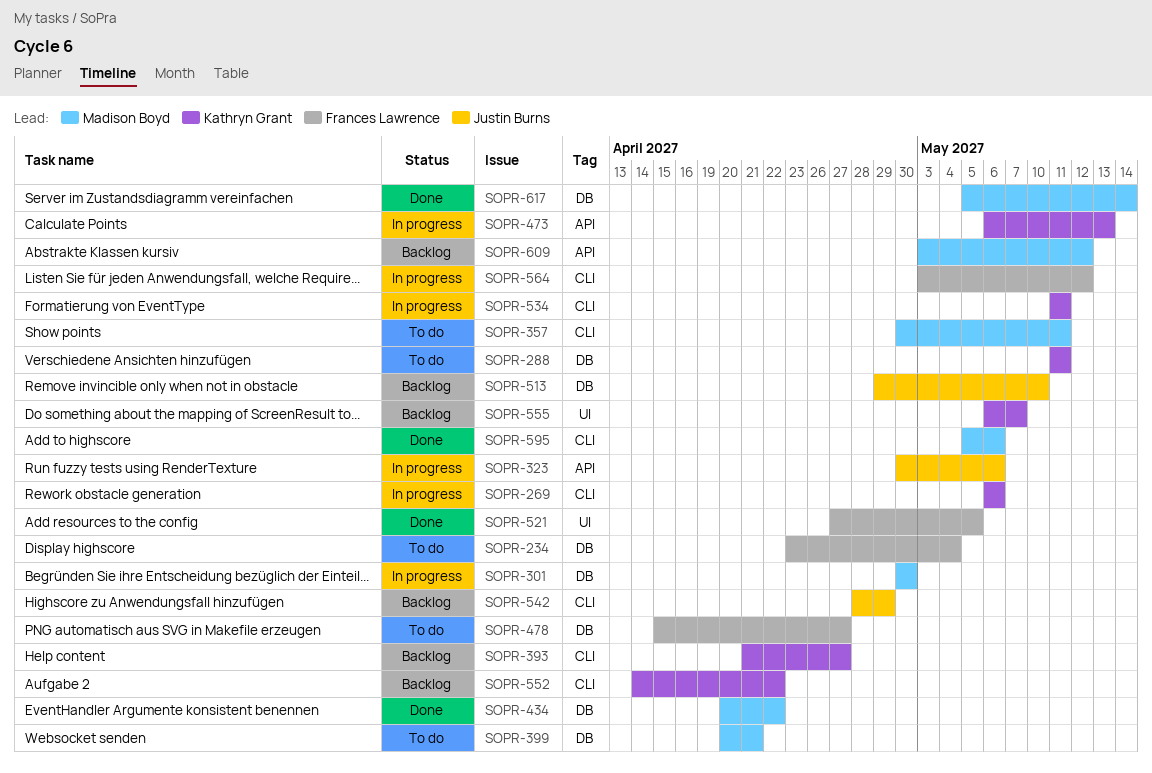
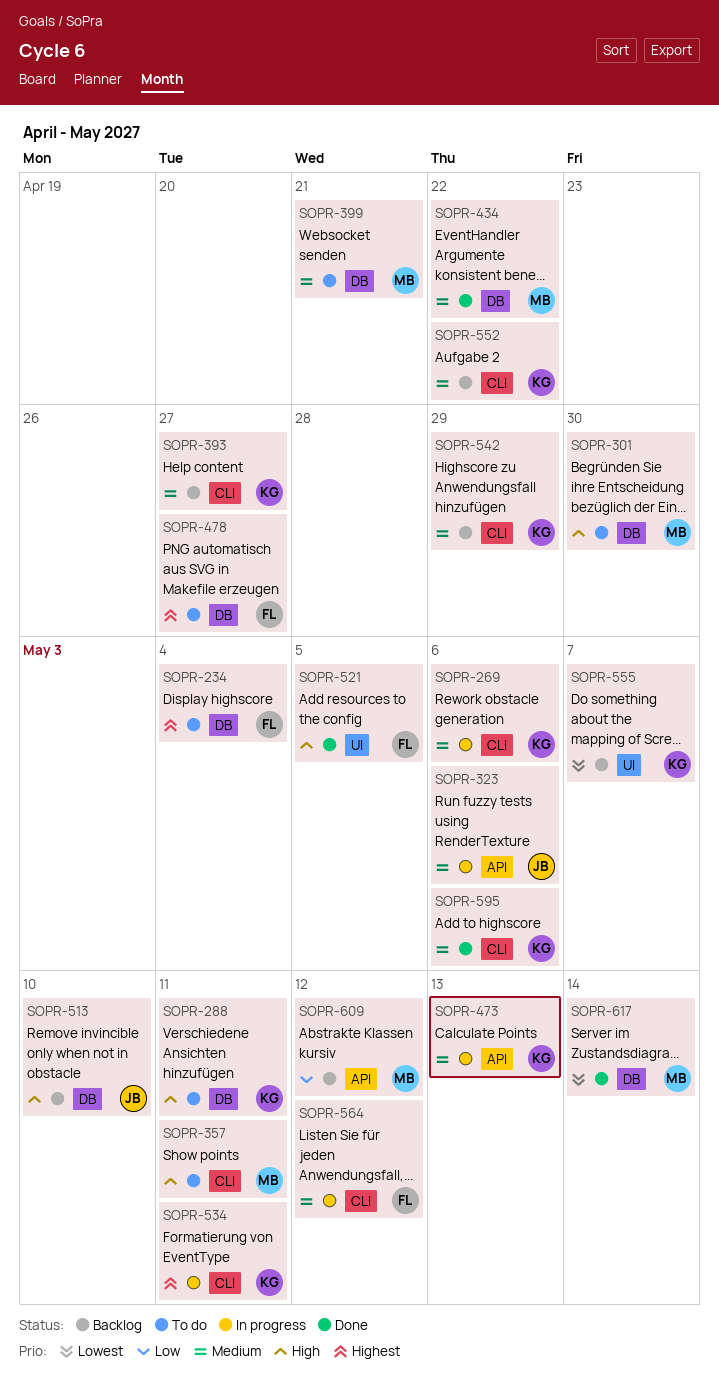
SOPR-301, status: In progress -> To do
SOPR-542, owner: Justin Burns -> Kathryn Grant
SOPR-595, owner: Madison Boyd -> Kathryn Grant

